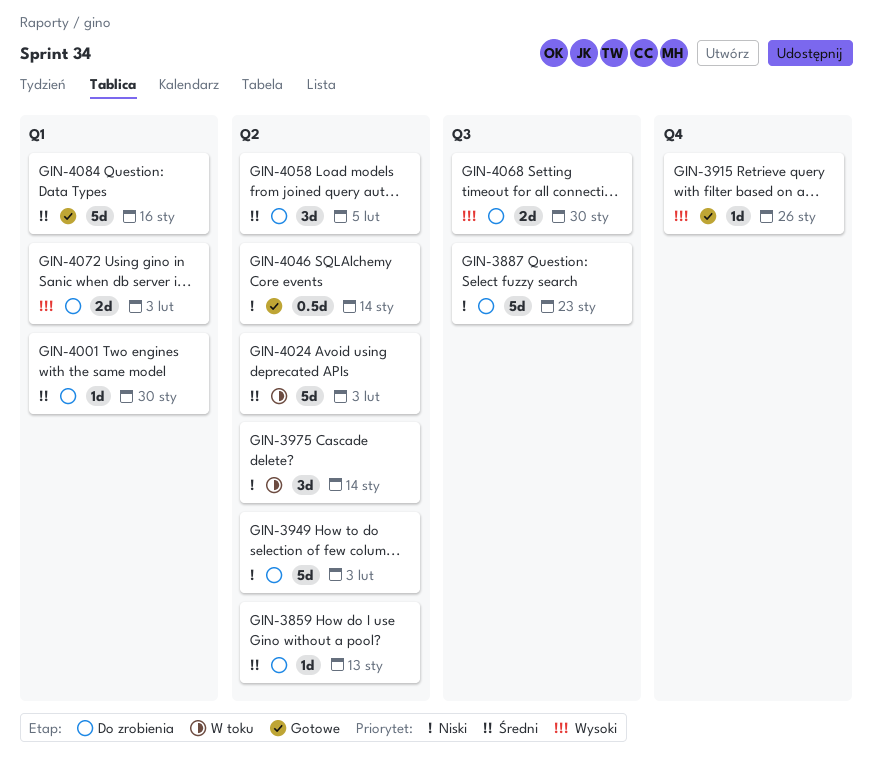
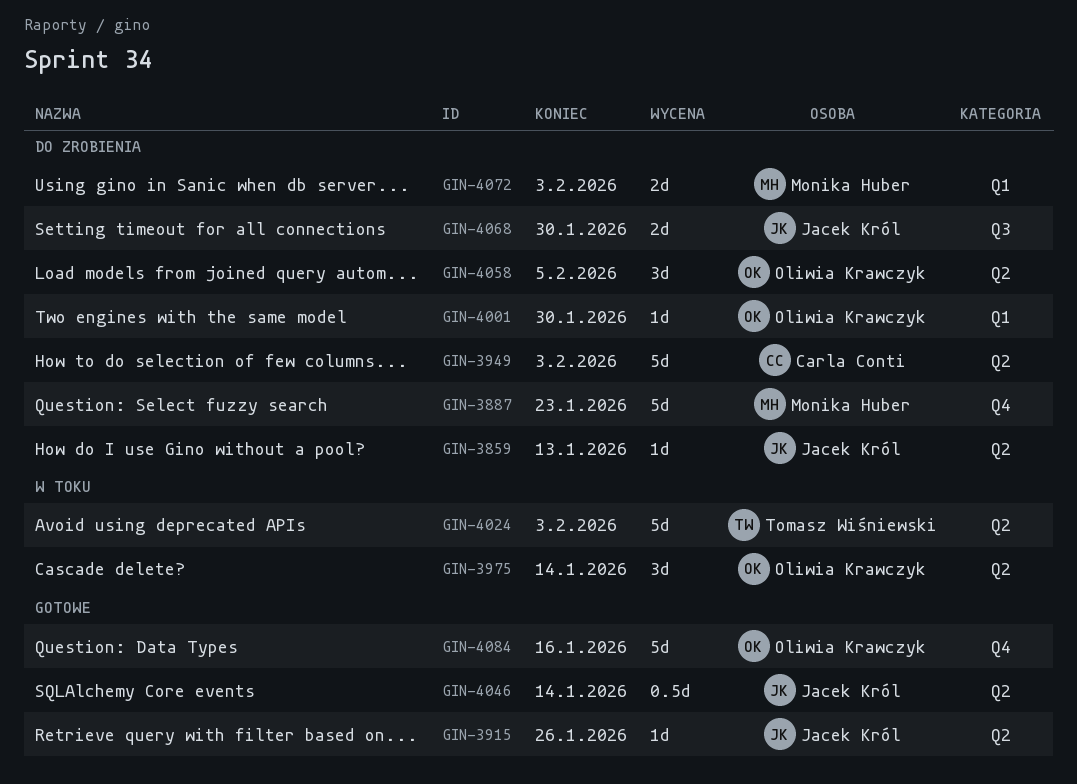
GIN-3887, label: Q3 -> Q4
GIN-3915, label: Q4 -> Q2
GIN-4084, label: Q1 -> Q4

